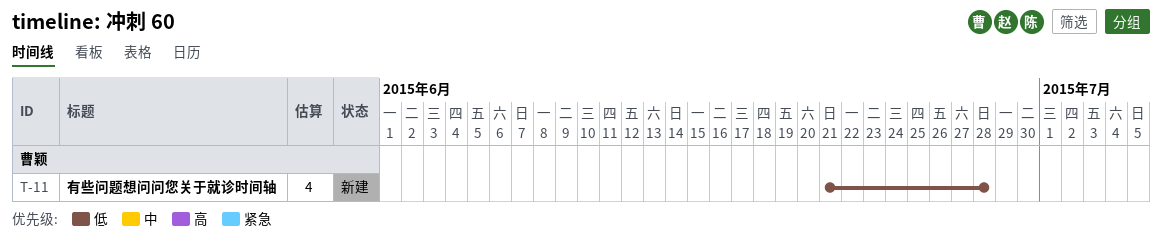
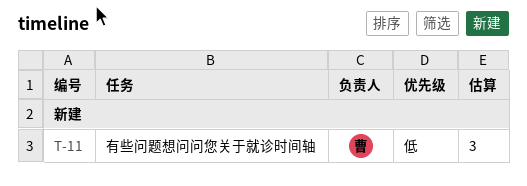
T-11, estimate: 4 -> 3

